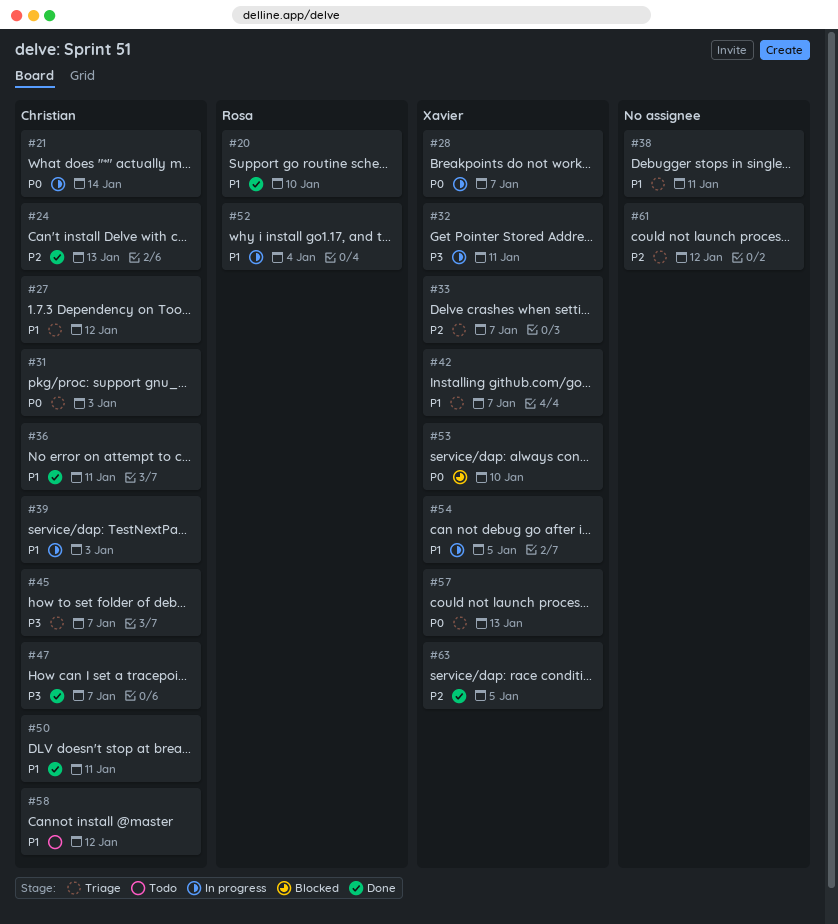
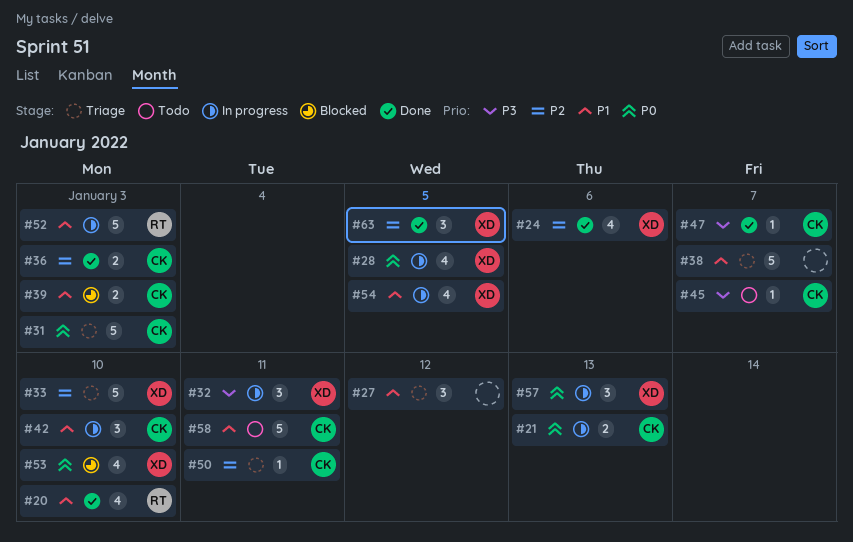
#21, due: Jan 14 -> Jan 13
#24, owner: Christian -> Xavier
#24, due: Jan 13 -> Jan 6
#27, owner: Christian -> none
#28, due: Jan 7 -> Jan 5
#33, due: Jan 7 -> Jan 10
#36, priority: P1 -> P2
#36, due: Jan 11 -> Jan 3
#38, due: Jan 11 -> Jan 7
#39, status: In progress -> Blocked
#42, status: Triage -> In progress
#42, owner: Xavier -> Christian
#42, due: Jan 7 -> Jan 10
#45, status: Triage -> Todo
#50, status: Done -> Triage
#50, priority: P1 -> P2
#52, due: Jan 4 -> Jan 3
#57, status: Triage -> In progress
#58, due: Jan 12 -> Jan 11
#61: present -> none

